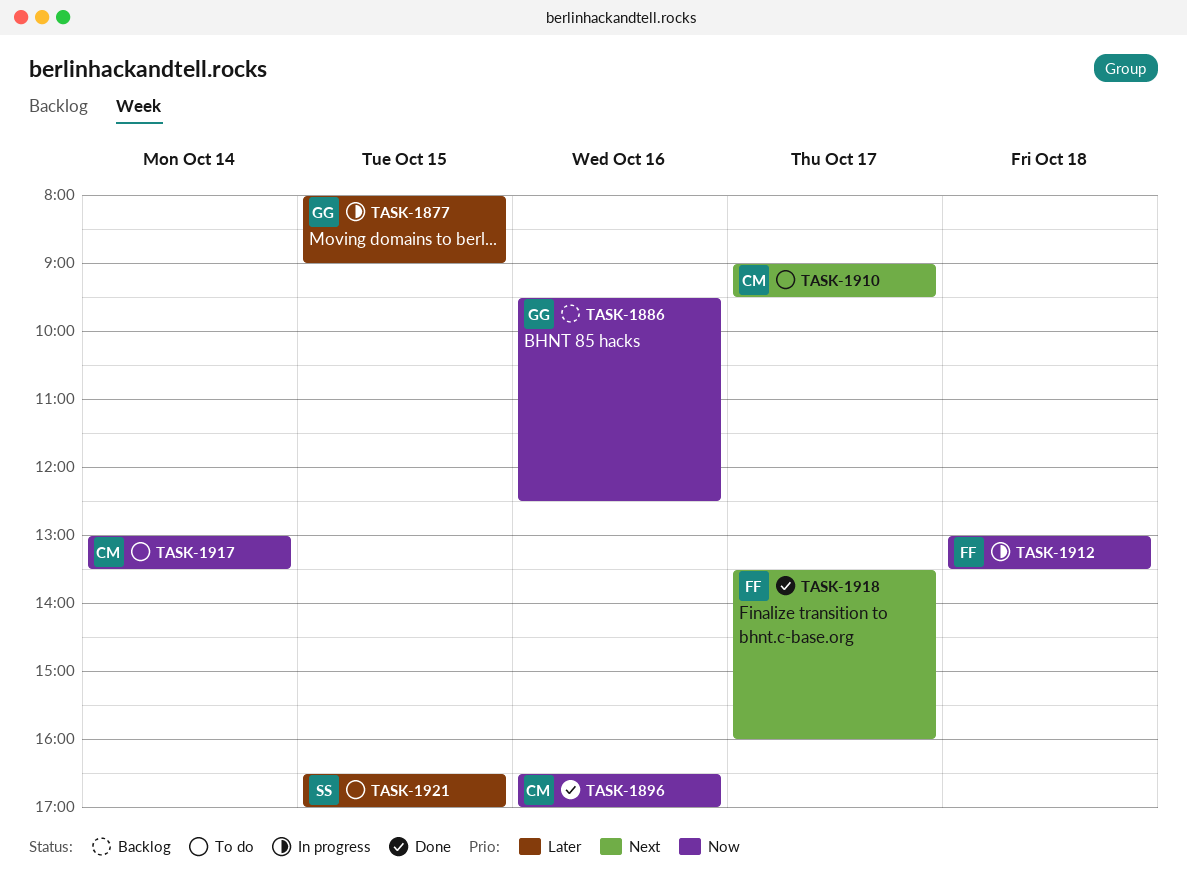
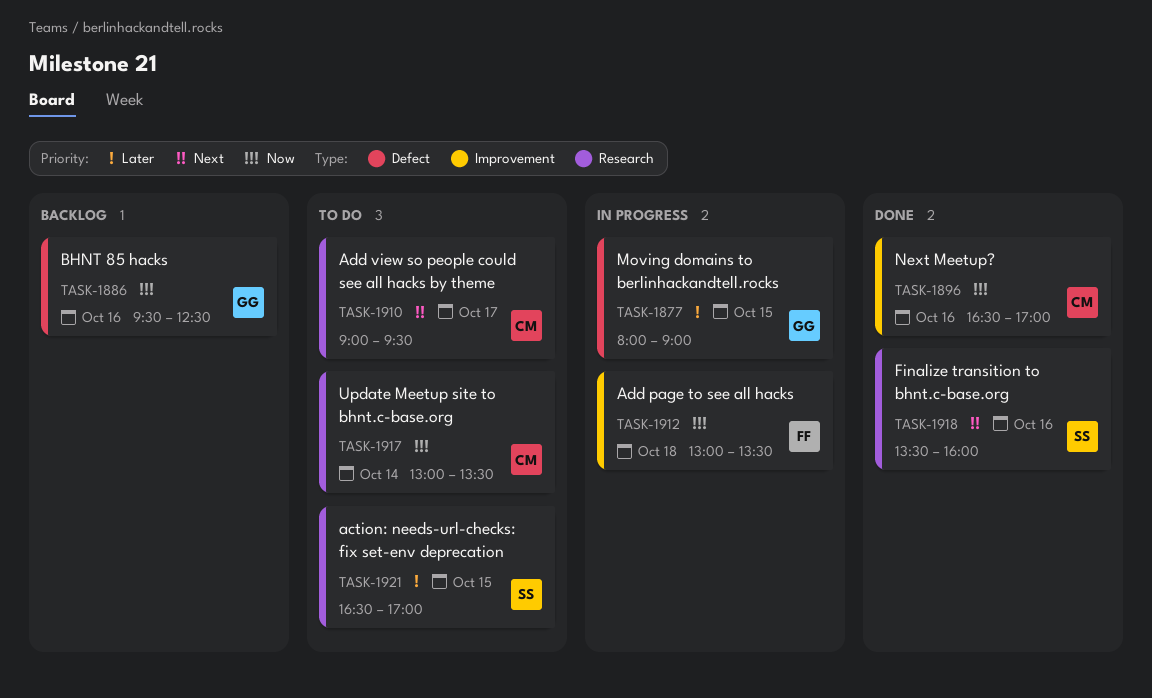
TASK-1918, owner: FF -> SS
TASK-1918, day: Oct 17 -> Oct 16

